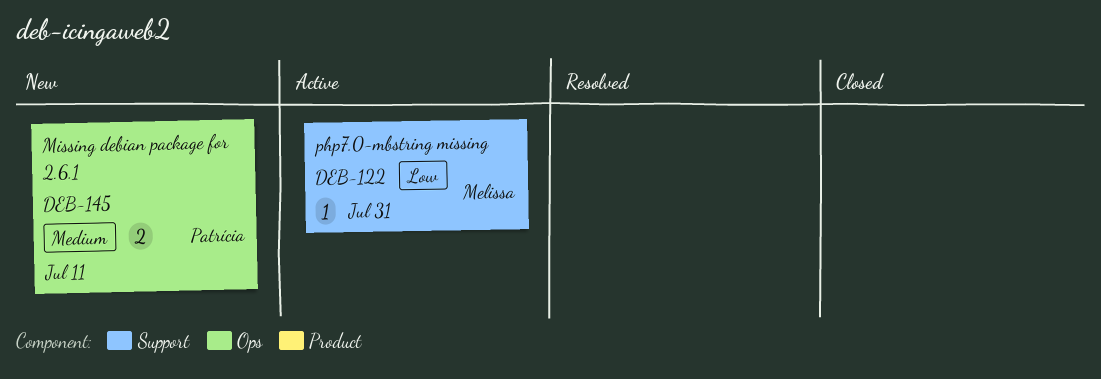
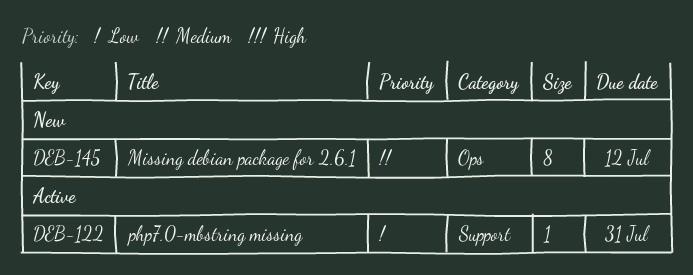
DEB-145, estimate: 2 -> 8
DEB-145, due: Jul 11 -> Jul 12

